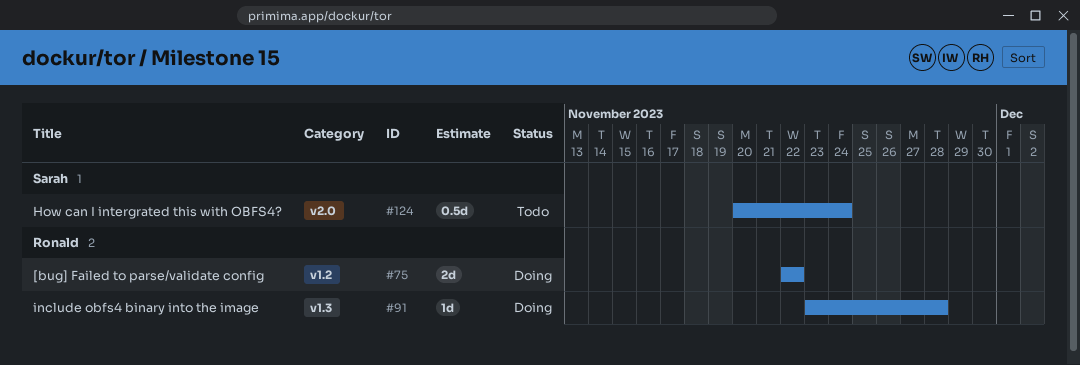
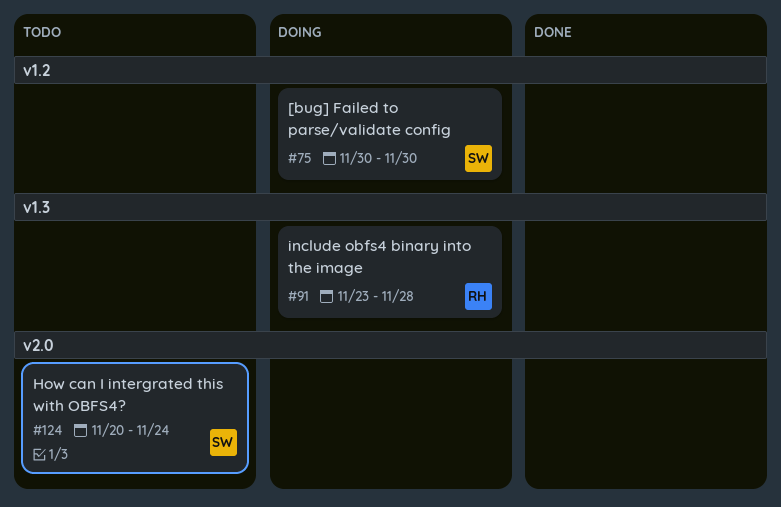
#75, owner: Ronald -> Sarah
#75, start: Nov 22 -> Nov 30
#75, due: Nov 22 -> Nov 30

